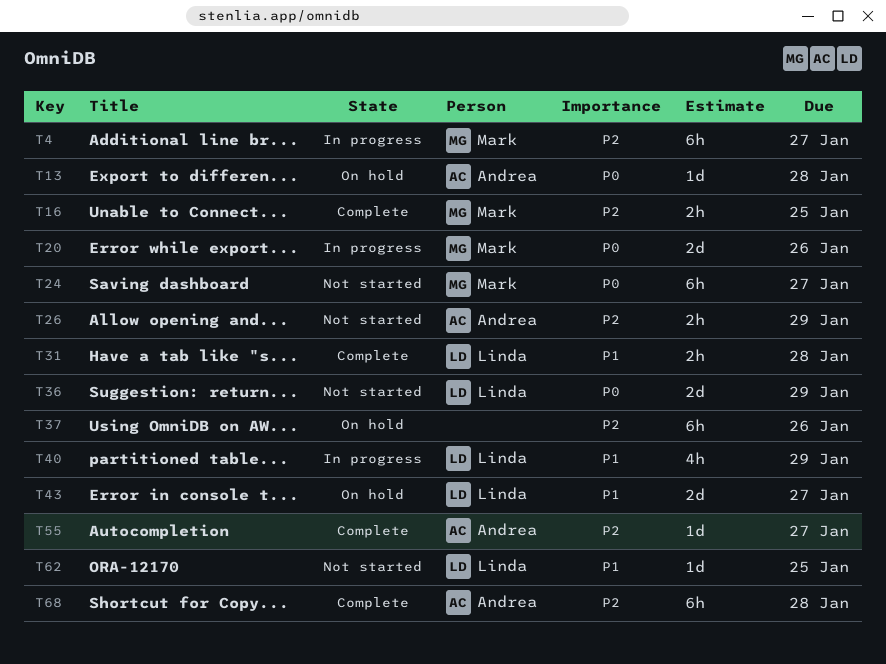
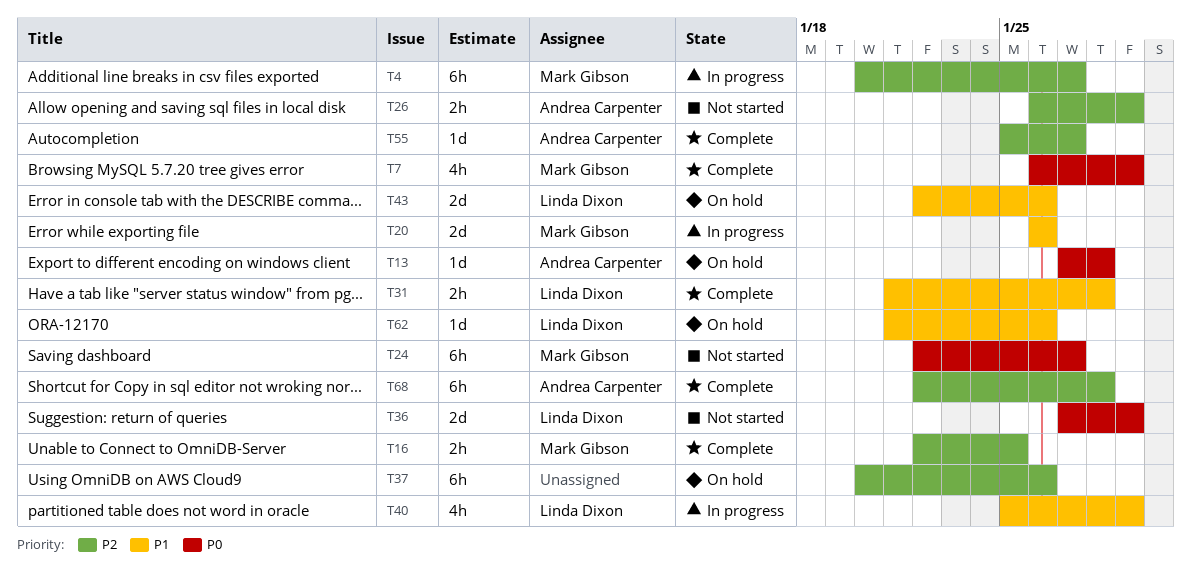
T7: none -> present
T20, priority: P0 -> P1
T43, due: Jan 27 -> Jan 26
T62, status: Not started -> On hold
T62, due: Jan 25 -> Jan 26

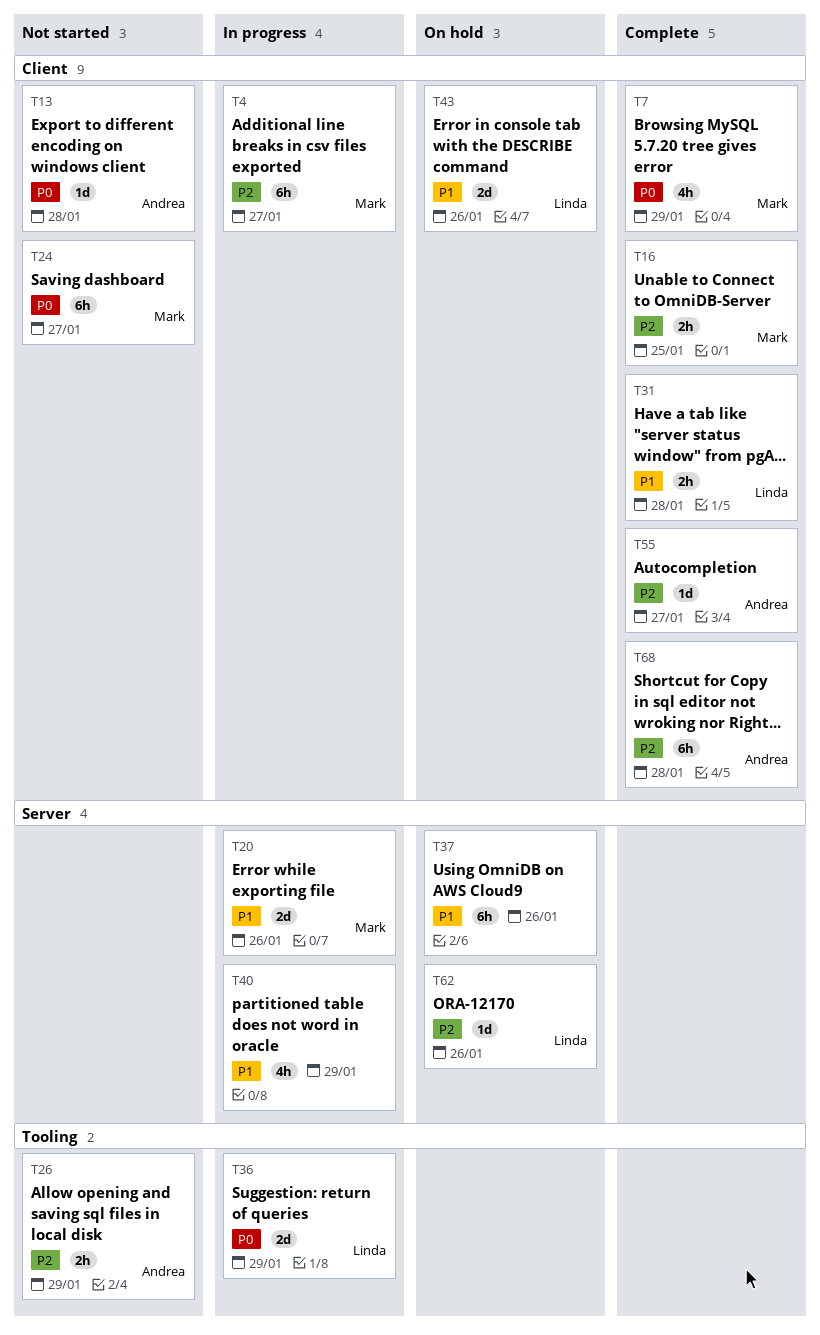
T13, status: On hold -> Not started
T36, status: Not started -> In progress
T37, priority: P2 -> P1
T40, owner: Linda Dixon -> none
T62, priority: P1 -> P2

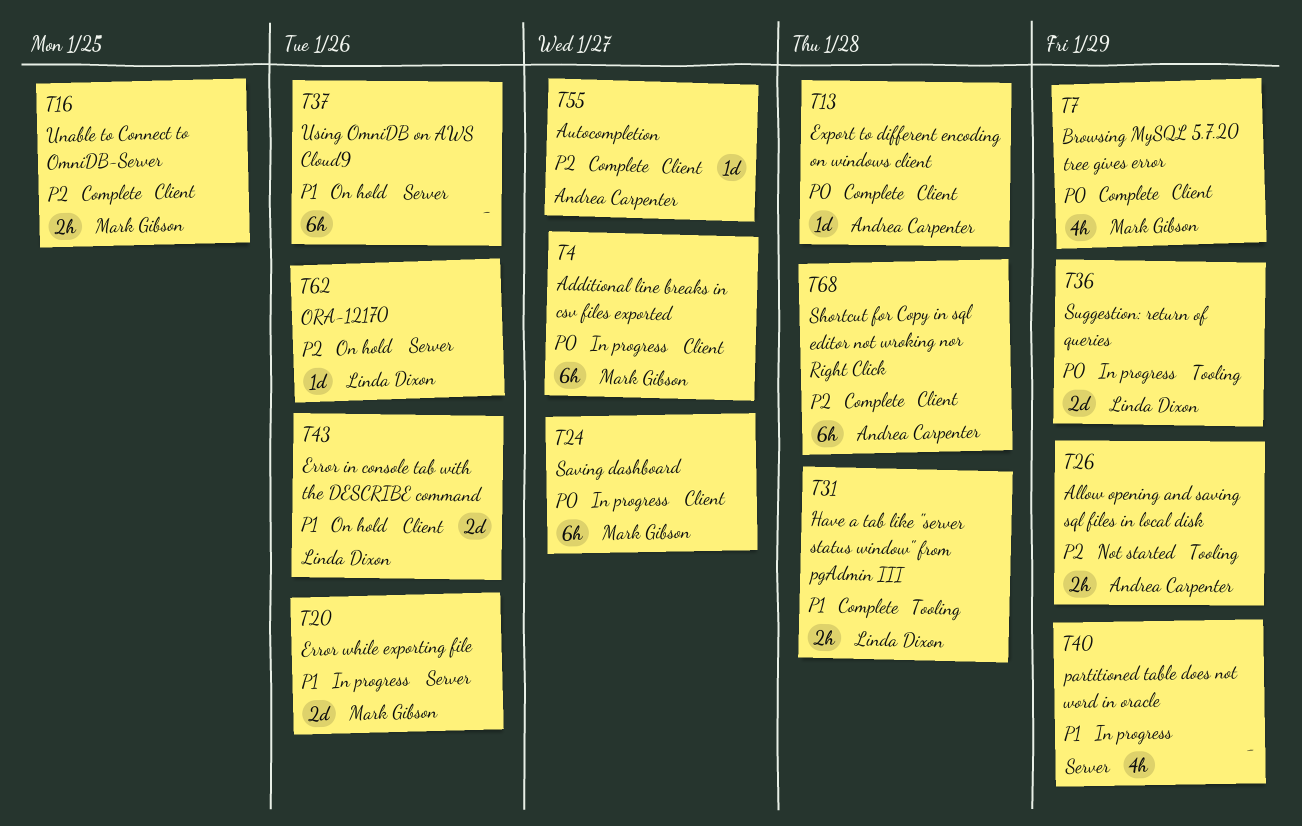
T4, priority: P2 -> P0
T13, status: Not started -> Complete
T24, status: Not started -> In progress
T31, label: Client -> Tooling

